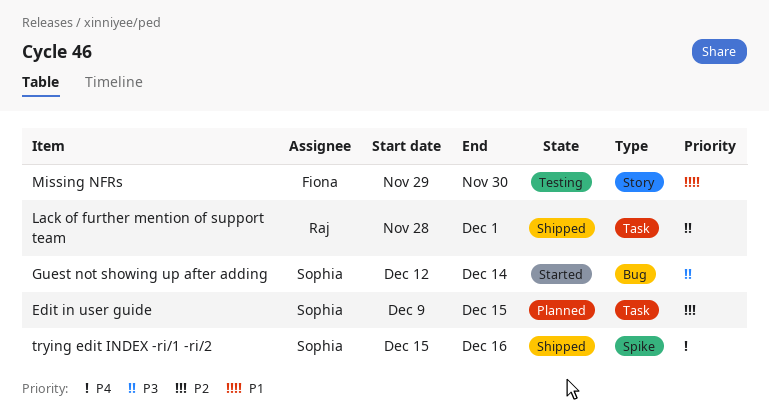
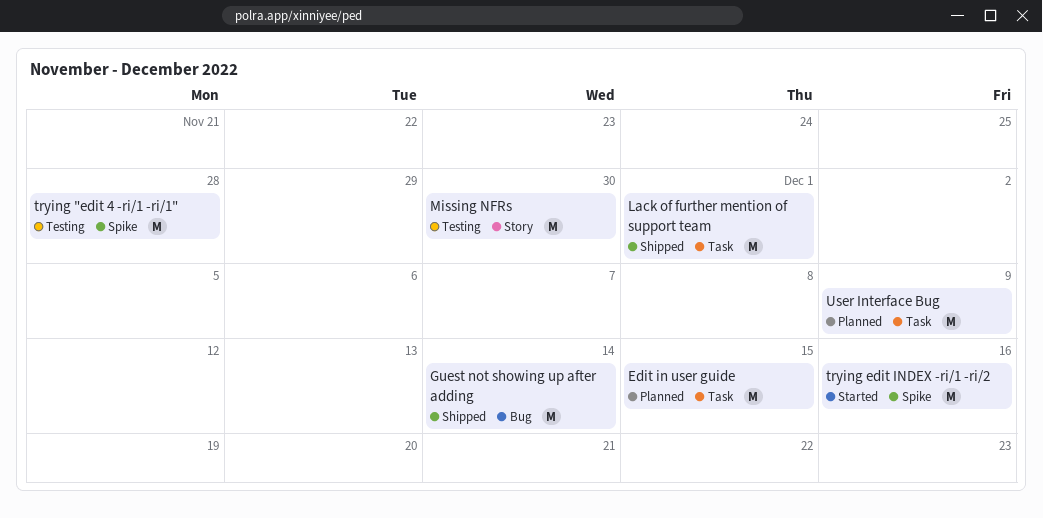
Guest not showing up after adding, status: Started -> Shipped
trying "edit 4 -ri/1 -ri/1": none -> present
trying edit INDEX -ri/1 -ri/2, status: Shipped -> Started
User Interface Bug: none -> present

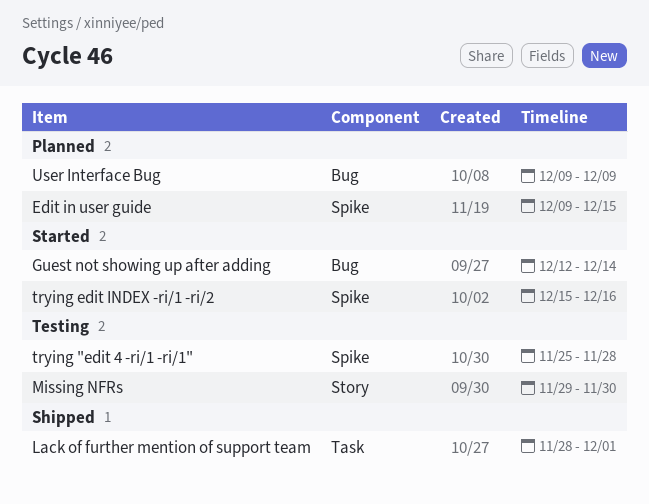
Edit in user guide, label: Task -> Spike
Guest not showing up after adding, status: Shipped -> Started
User Interface Bug, label: Task -> Bug

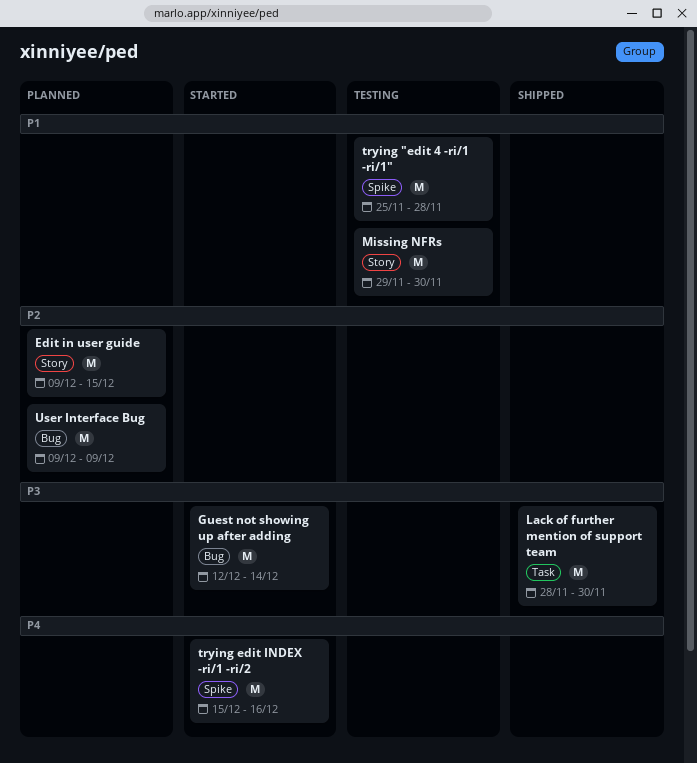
Edit in user guide, label: Spike -> Story
Lack of further mention of support team, due: Dec 1 -> Nov 30

